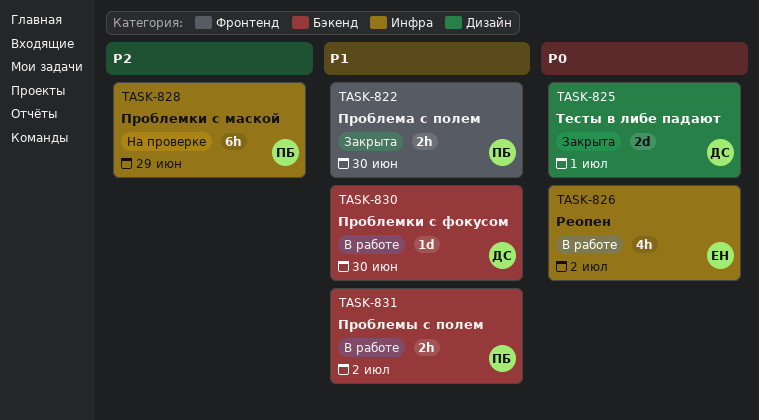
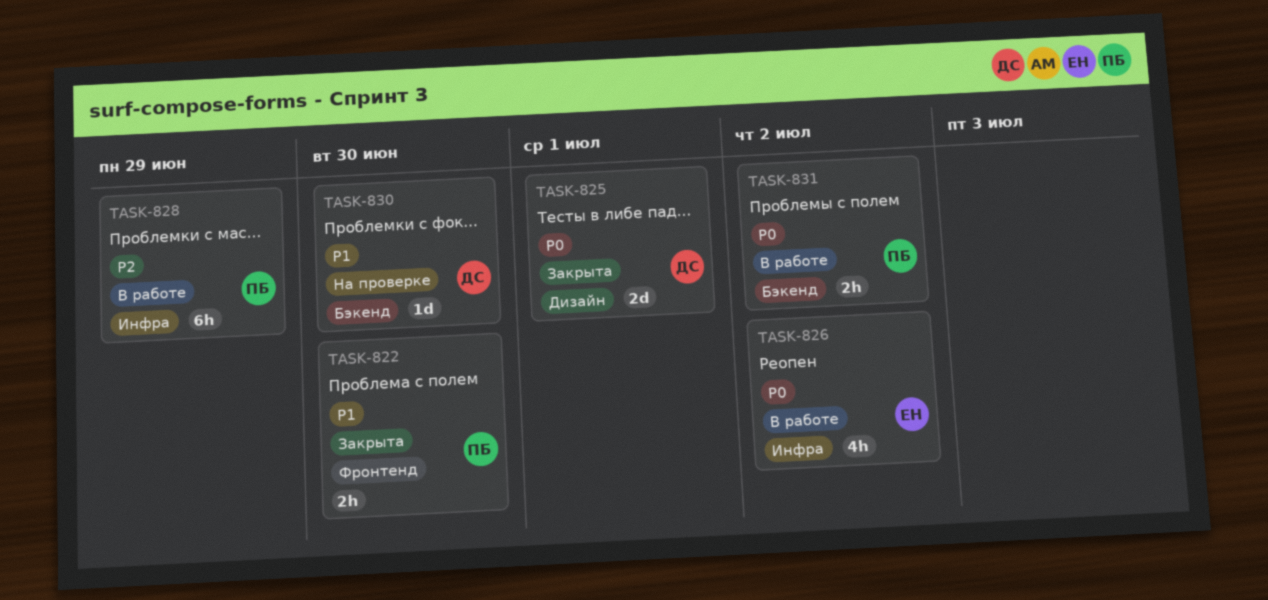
TASK-828, status: На проверке -> В работе
TASK-830, status: В работе -> На проверке
TASK-831, priority: P1 -> P0

